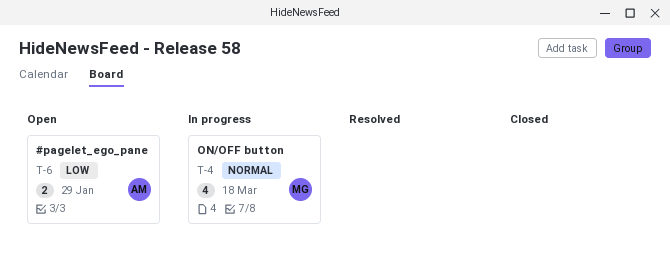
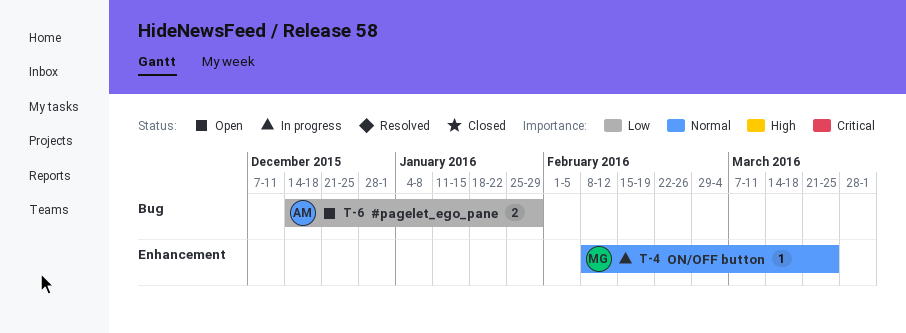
T-4, estimate: 4 -> 1
T-4, due: Mar 18 -> Mar 25

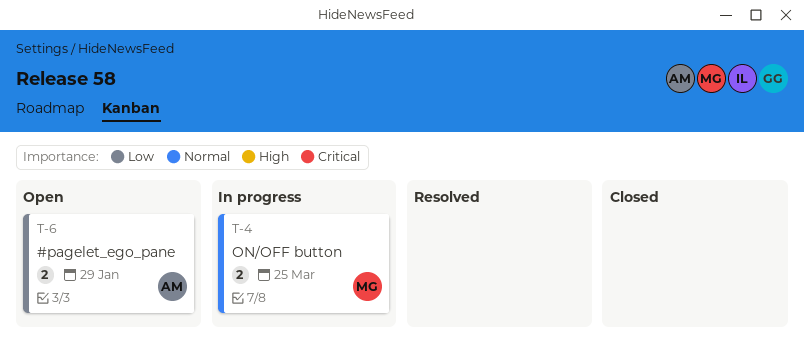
T-4, estimate: 1 -> 2

